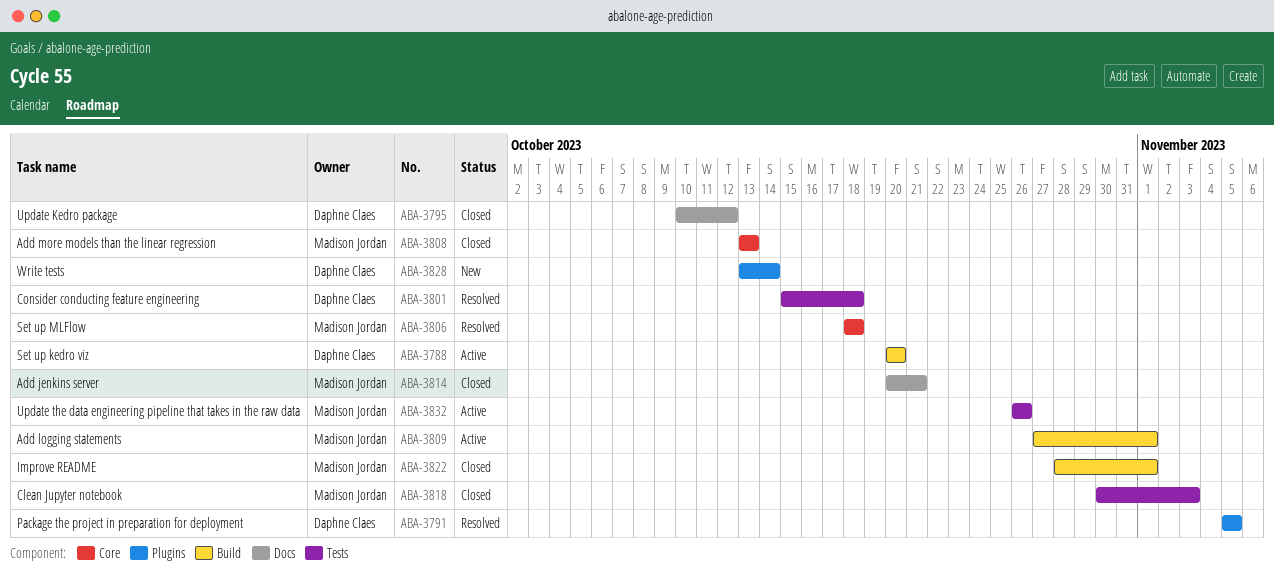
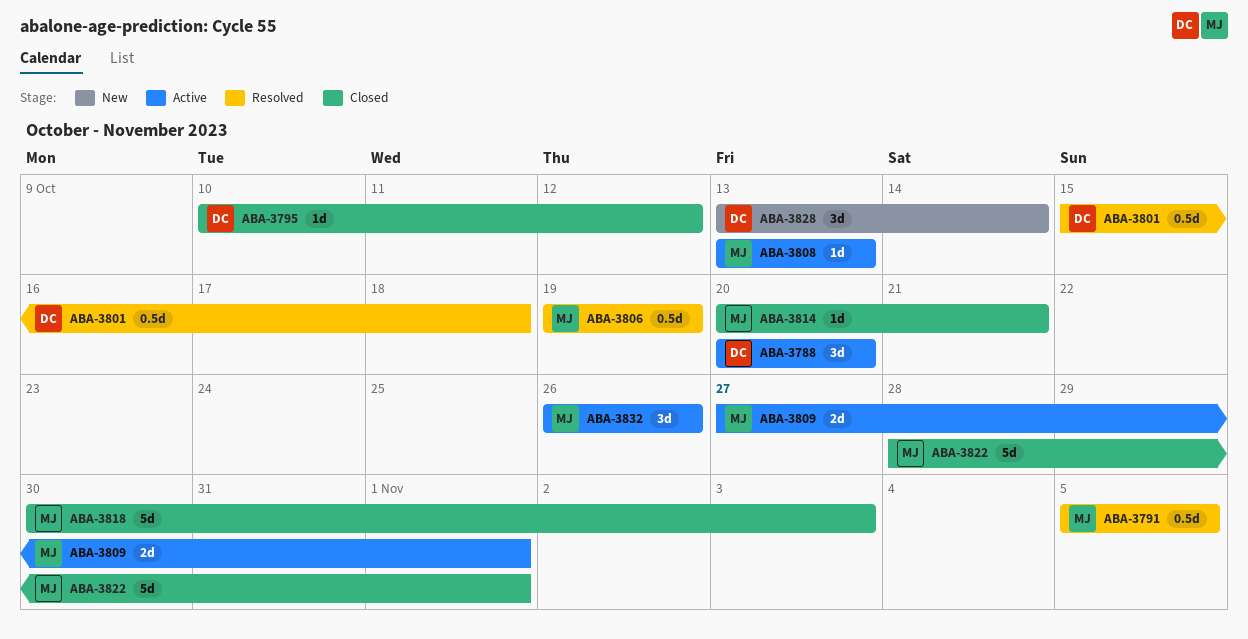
ABA-3791, owner: Daphne Claes -> Madison Jordan
ABA-3806, start: Oct 18 -> Oct 19
ABA-3806, due: Oct 18 -> Oct 19
ABA-3808, status: Closed -> Active

